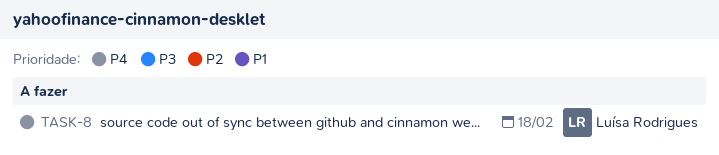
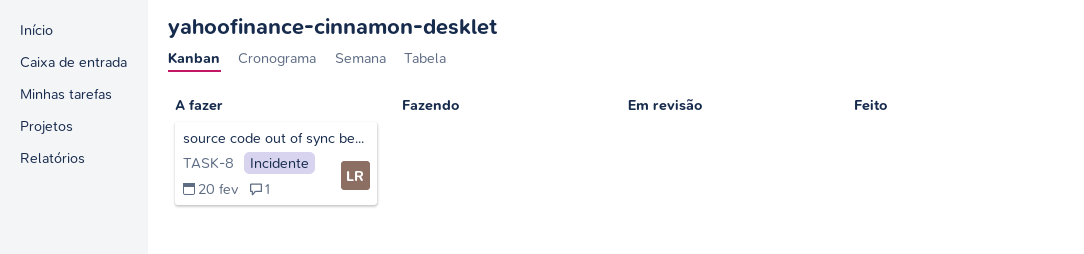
TASK-8, due: Feb 18 -> Feb 20

